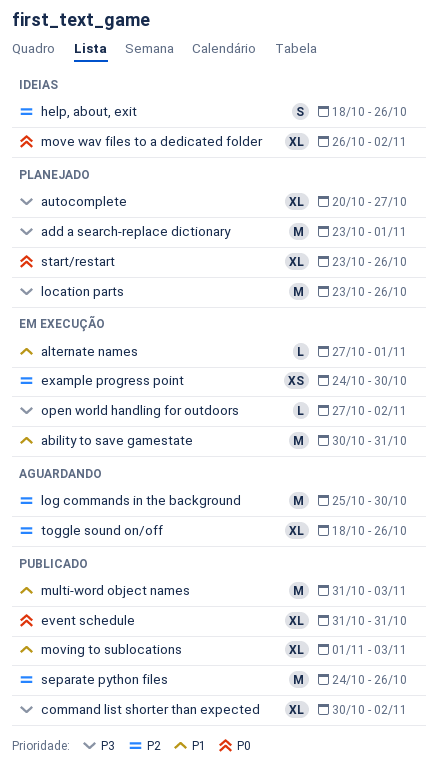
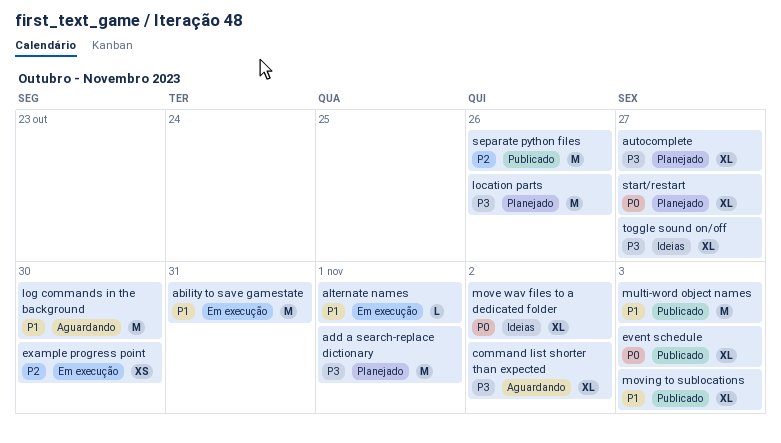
command list shorter than expected, status: Publicado -> Aguardando
event schedule, due: Oct 31 -> Nov 3
help, about, exit: present -> none
log commands in the background, priority: P2 -> P1
open world handling for outdoors: present -> none
start/restart, due: Oct 26 -> Oct 27
toggle sound on/off, status: Aguardando -> Ideias
toggle sound on/off, priority: P2 -> P3
toggle sound on/off, due: Oct 26 -> Oct 27

